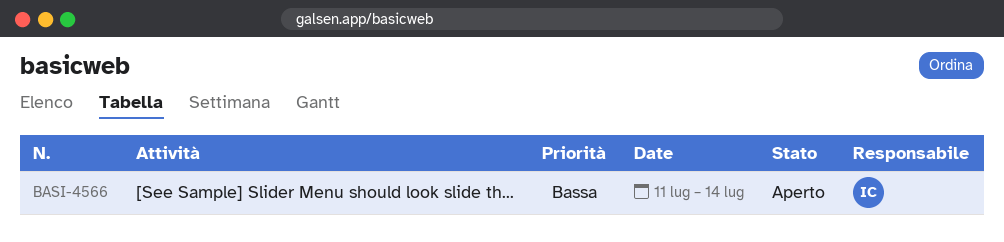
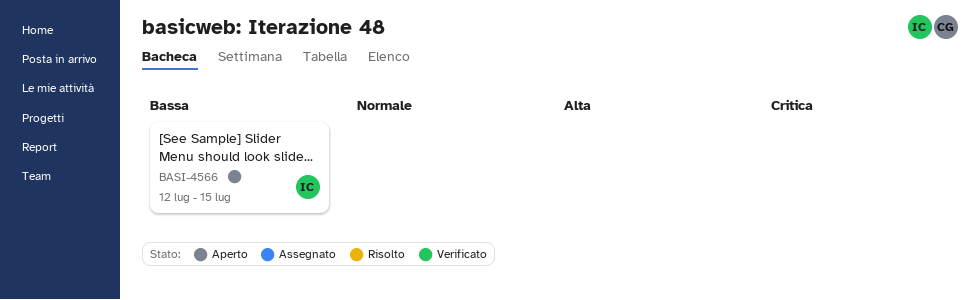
BASI-4566, start: Jul 11 -> Jul 12
BASI-4566, due: Jul 14 -> Jul 15

